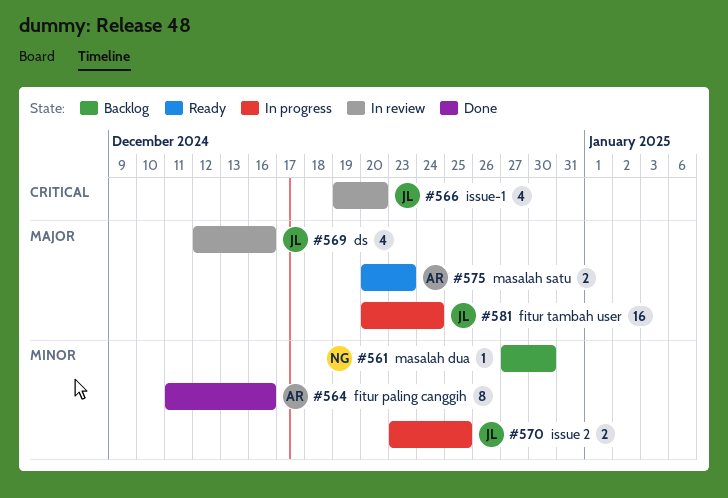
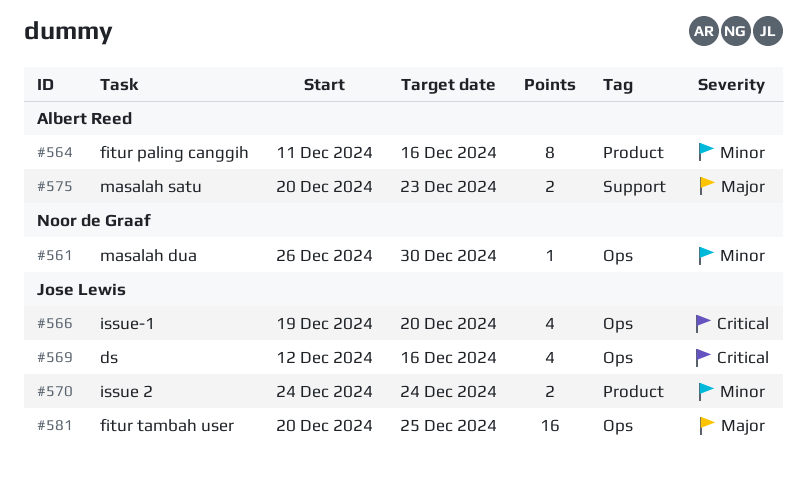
#561, start: Dec 27 -> Dec 26
#569, priority: Major -> Critical
#570, start: Dec 23 -> Dec 24
#570, due: Dec 25 -> Dec 24
#581, due: Dec 24 -> Dec 25

